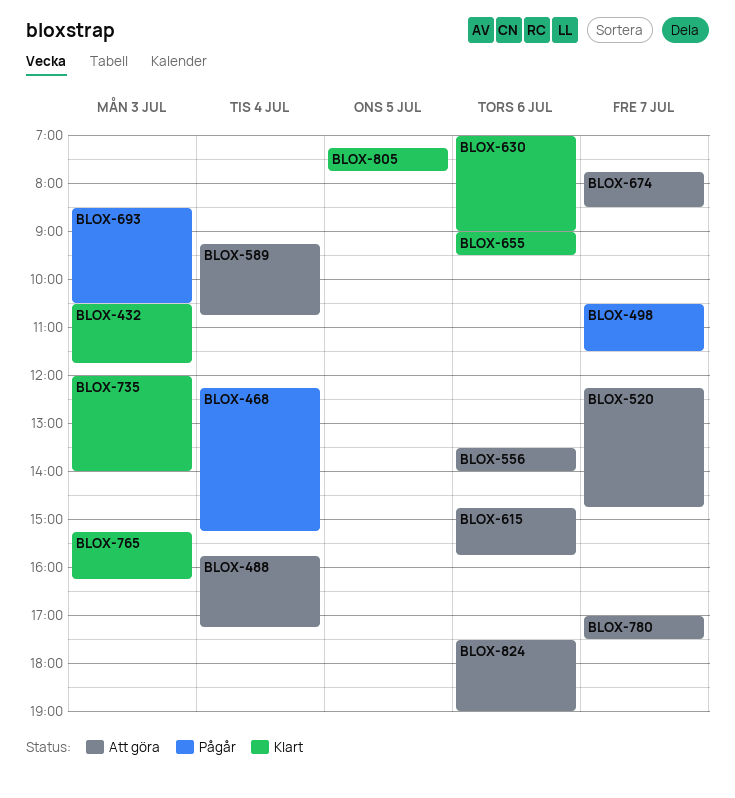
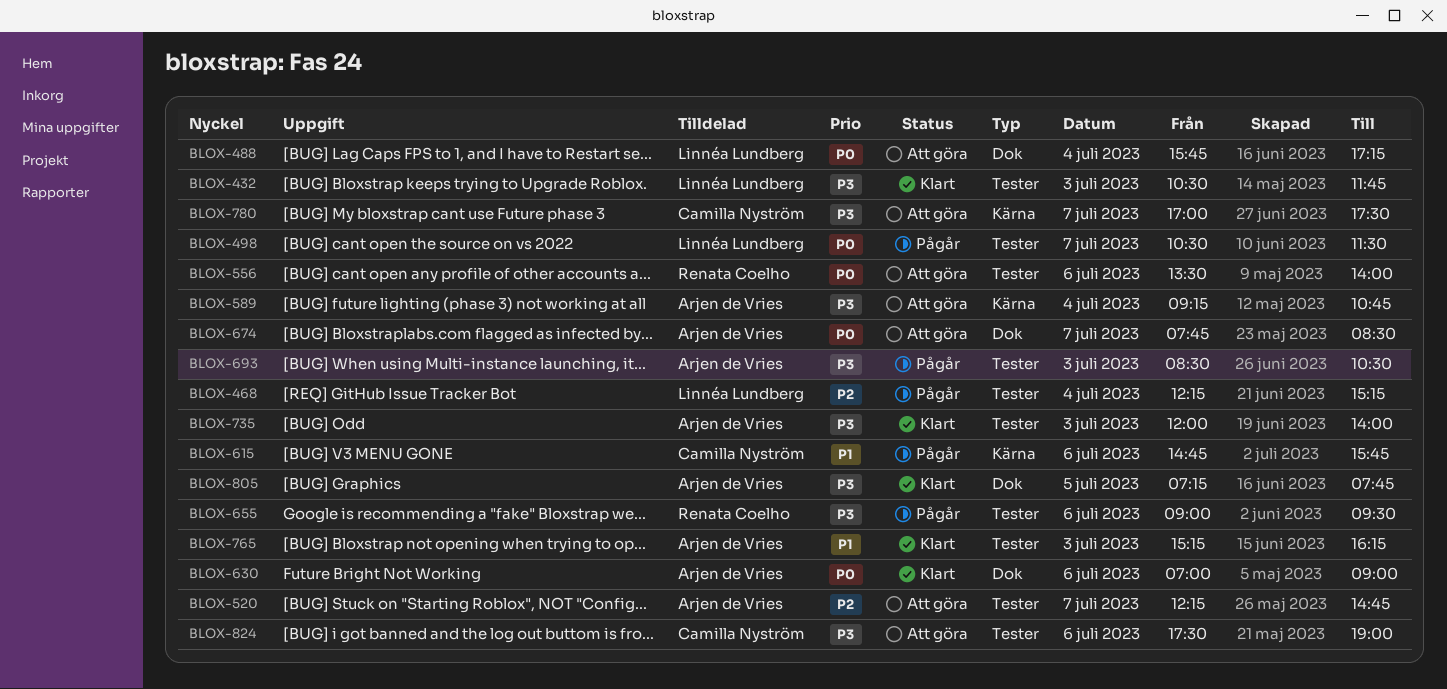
BLOX-615, status: Att göra -> Pågår
BLOX-655, status: Klart -> Pågår

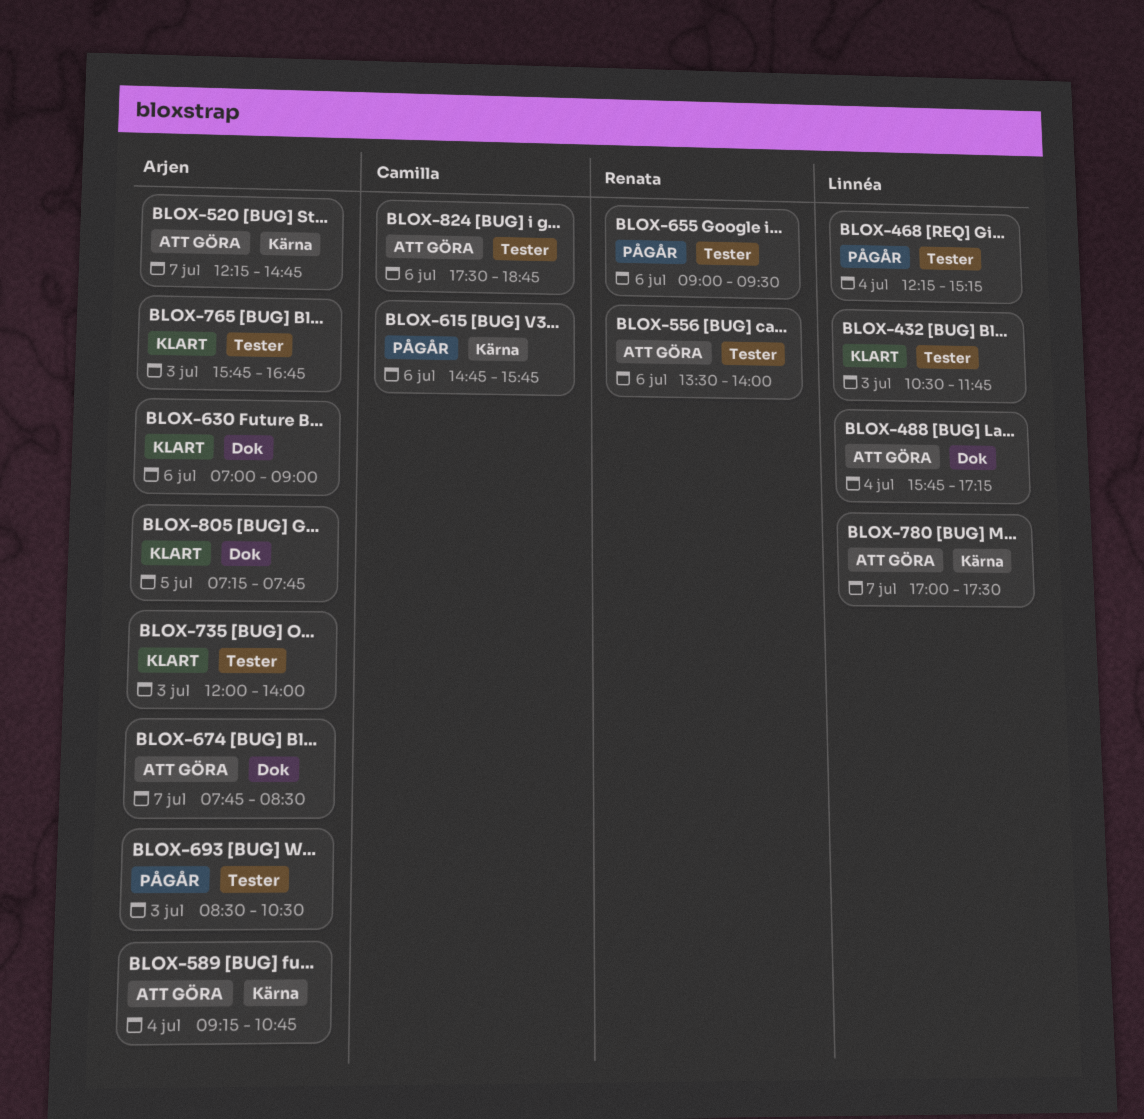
BLOX-498: present -> none
BLOX-520, label: Tester -> Kärna
BLOX-765, begins: 15:15 -> 15:45
BLOX-765, ends: 16:15 -> 16:45
BLOX-780, owner: Camilla Nyström -> Linnéa Lundberg
BLOX-824, ends: 19:00 -> 18:45

